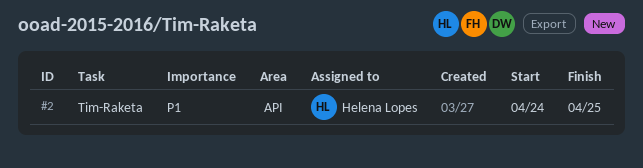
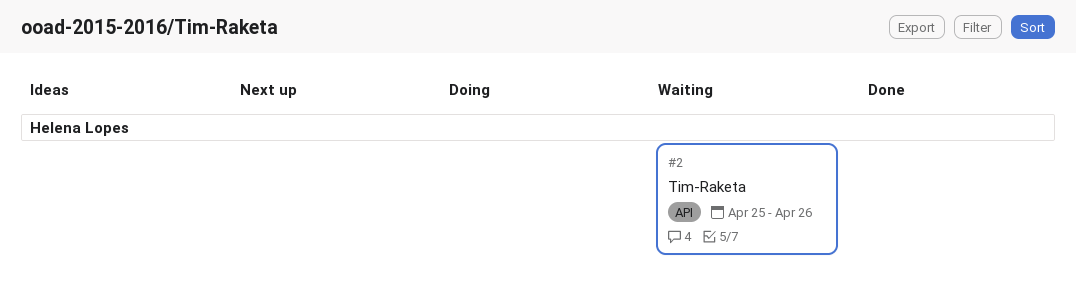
#2, start: Apr 24 -> Apr 25
#2, due: Apr 25 -> Apr 26

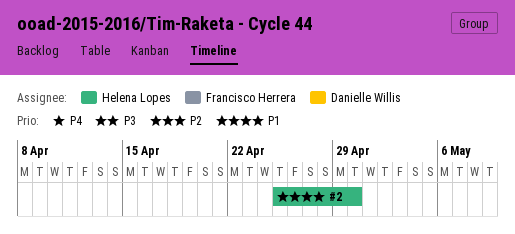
#2, due: Apr 26 -> Apr 30

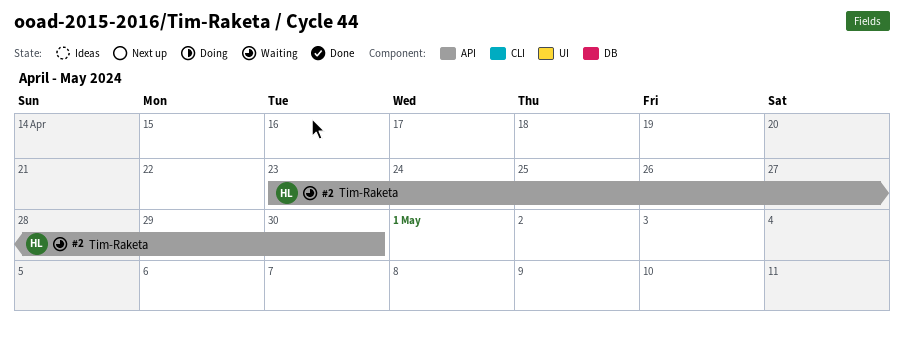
#2, start: Apr 25 -> Apr 23

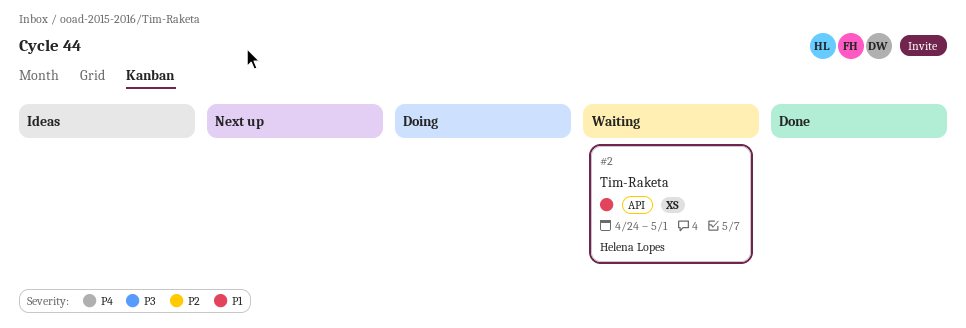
#2, start: Apr 23 -> Apr 24
#2, due: Apr 30 -> May 1

